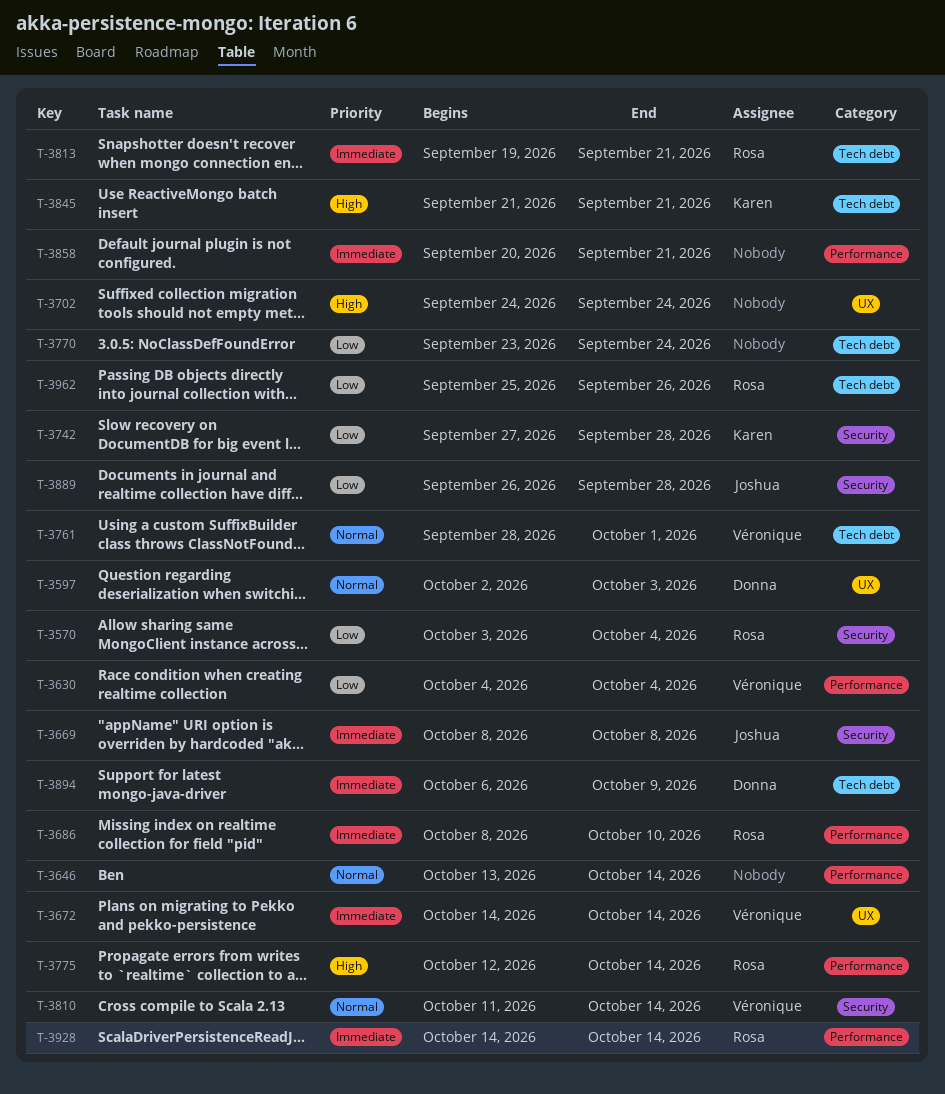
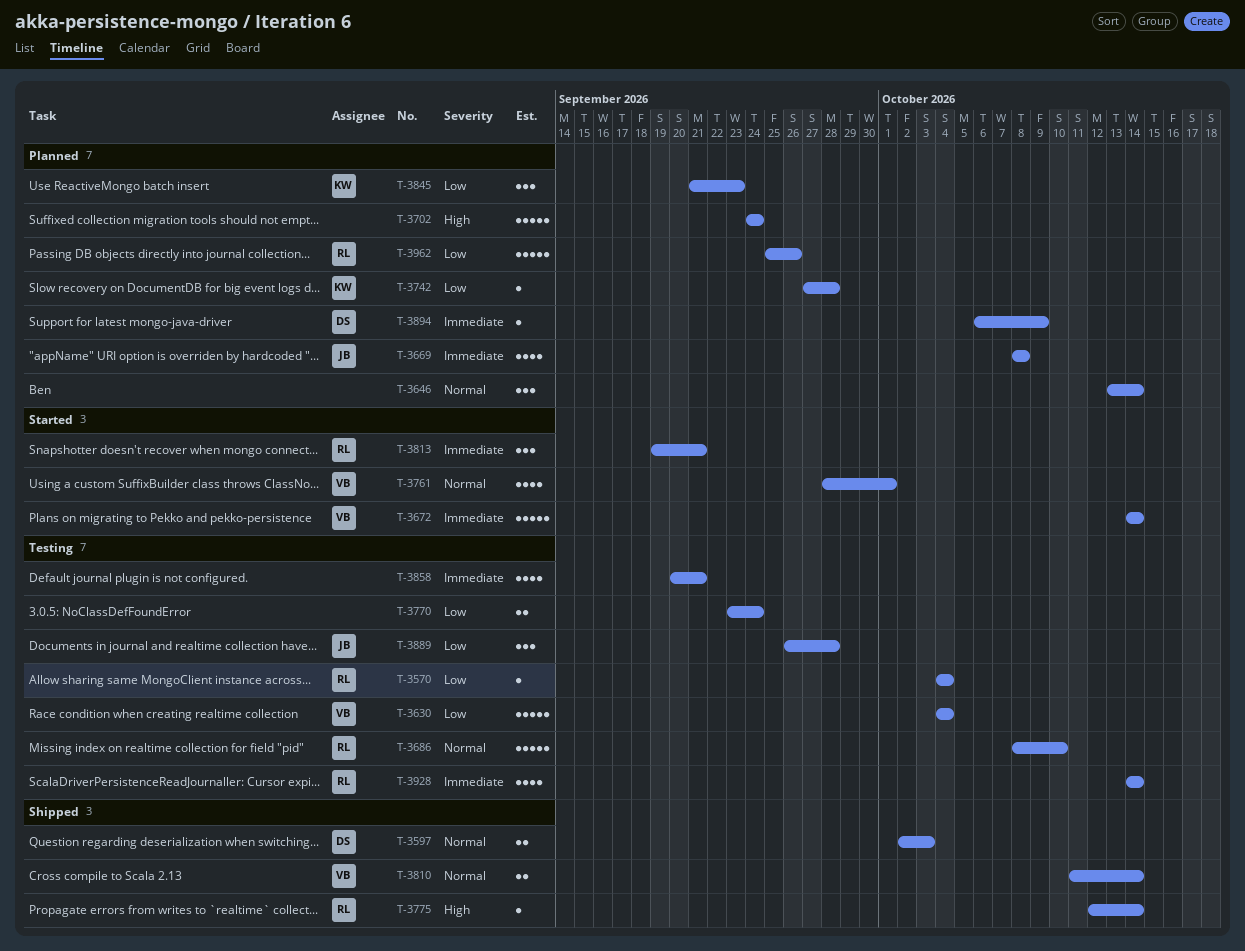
T-3570, start: Oct 3 -> Oct 4
T-3686, priority: Immediate -> Normal
T-3845, priority: High -> Low
T-3845, due: Sep 21 -> Sep 23

